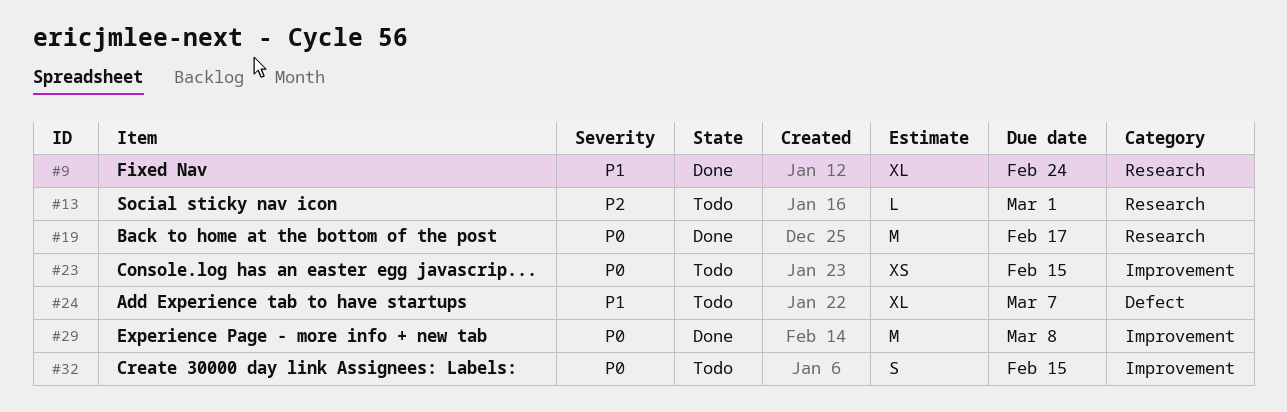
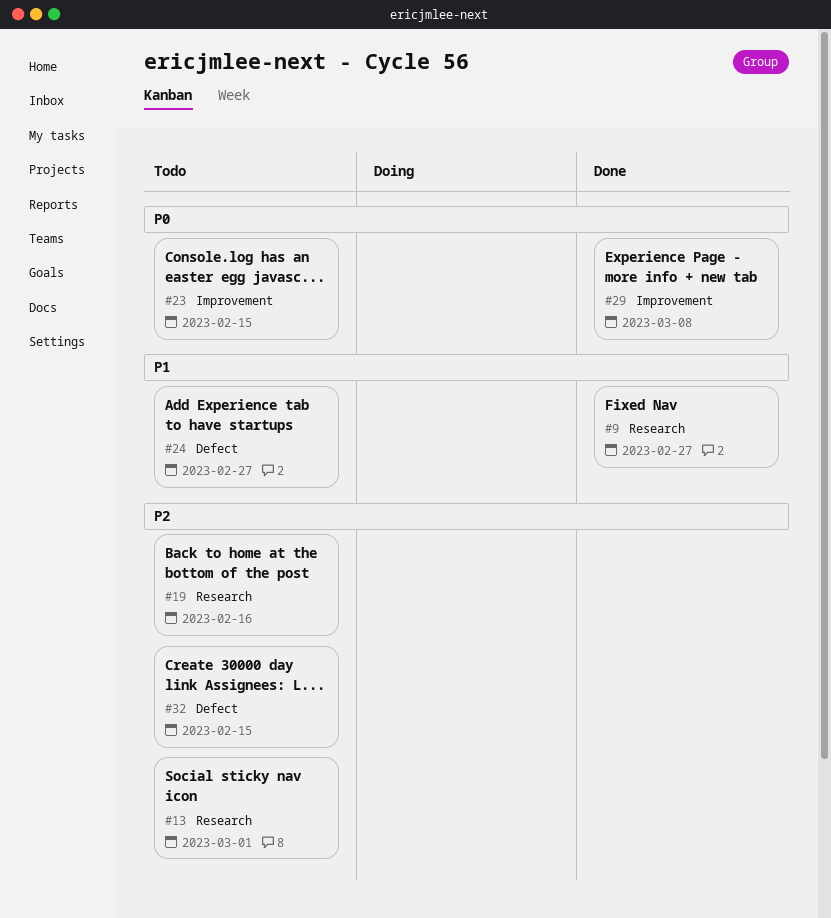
#9, due: Feb 24 -> Feb 27
#19, status: Done -> Todo
#19, priority: P0 -> P2
#19, due: Feb 17 -> Feb 16
#24, due: Mar 7 -> Feb 27
#32, priority: P0 -> P2
#32, label: Improvement -> Defect

